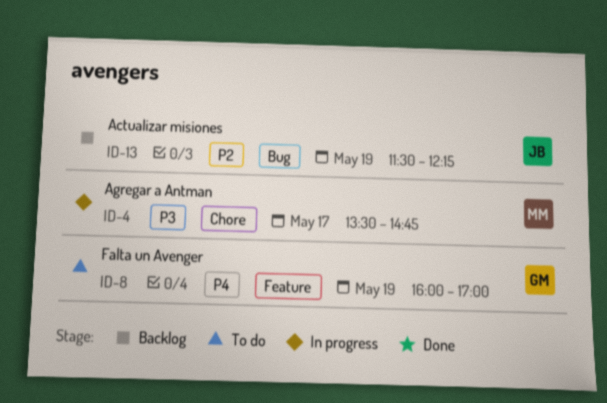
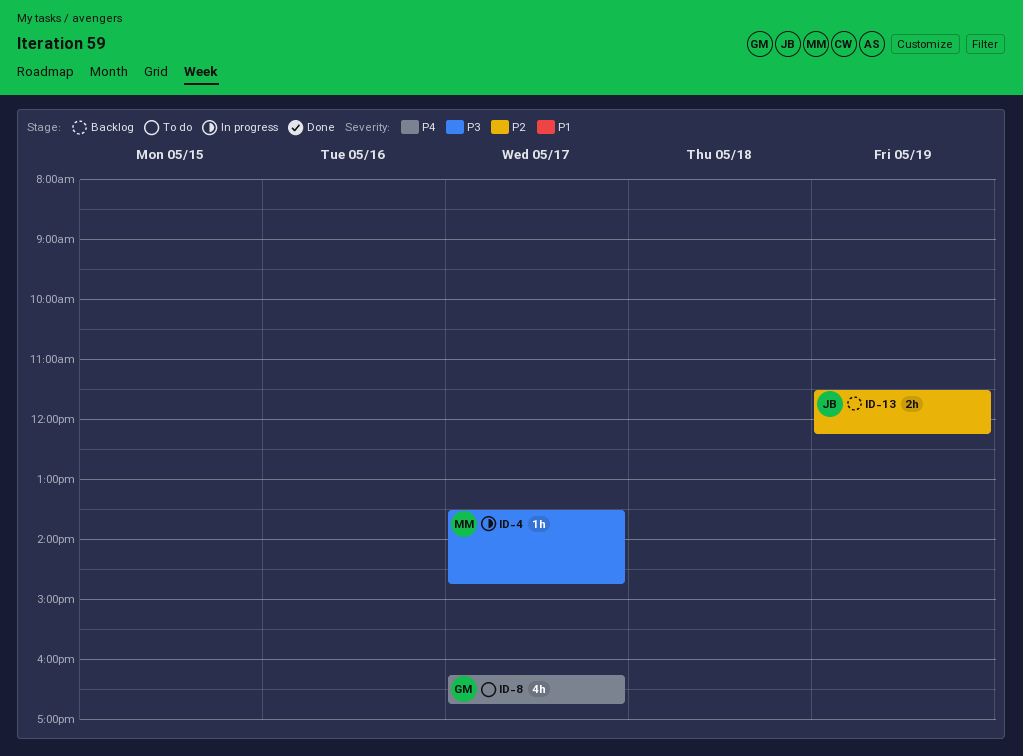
ID-8, day: May 19 -> May 17
ID-8, begins: 16:00 -> 16:15
ID-8, ends: 17:00 -> 16:45

